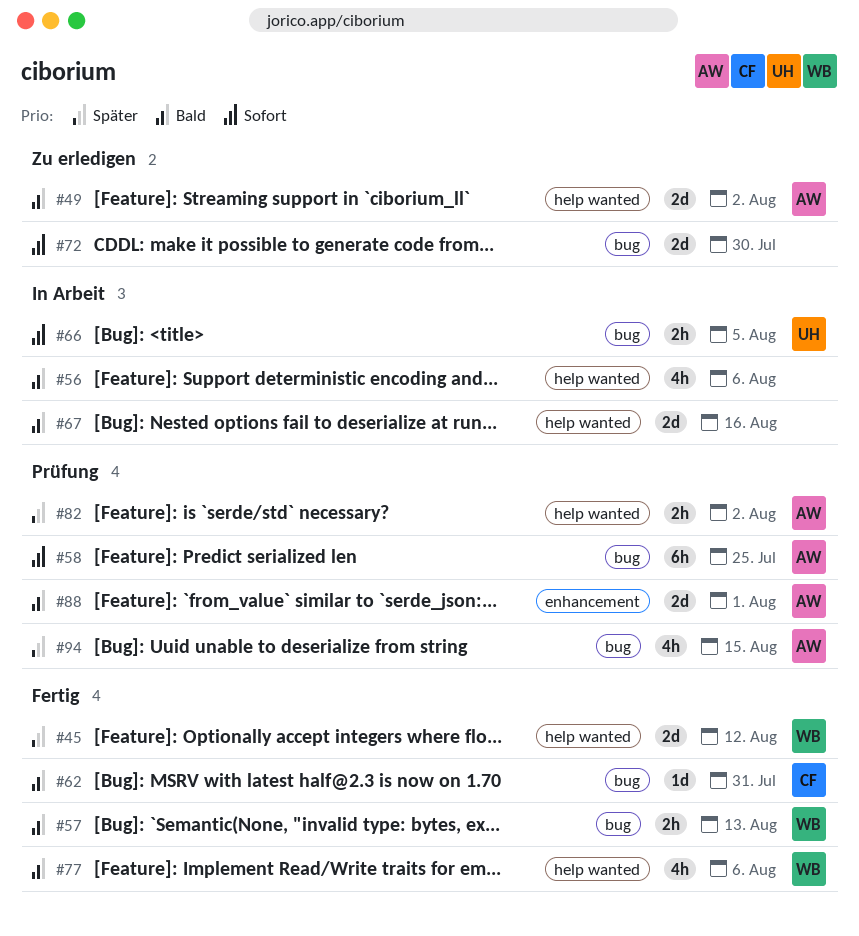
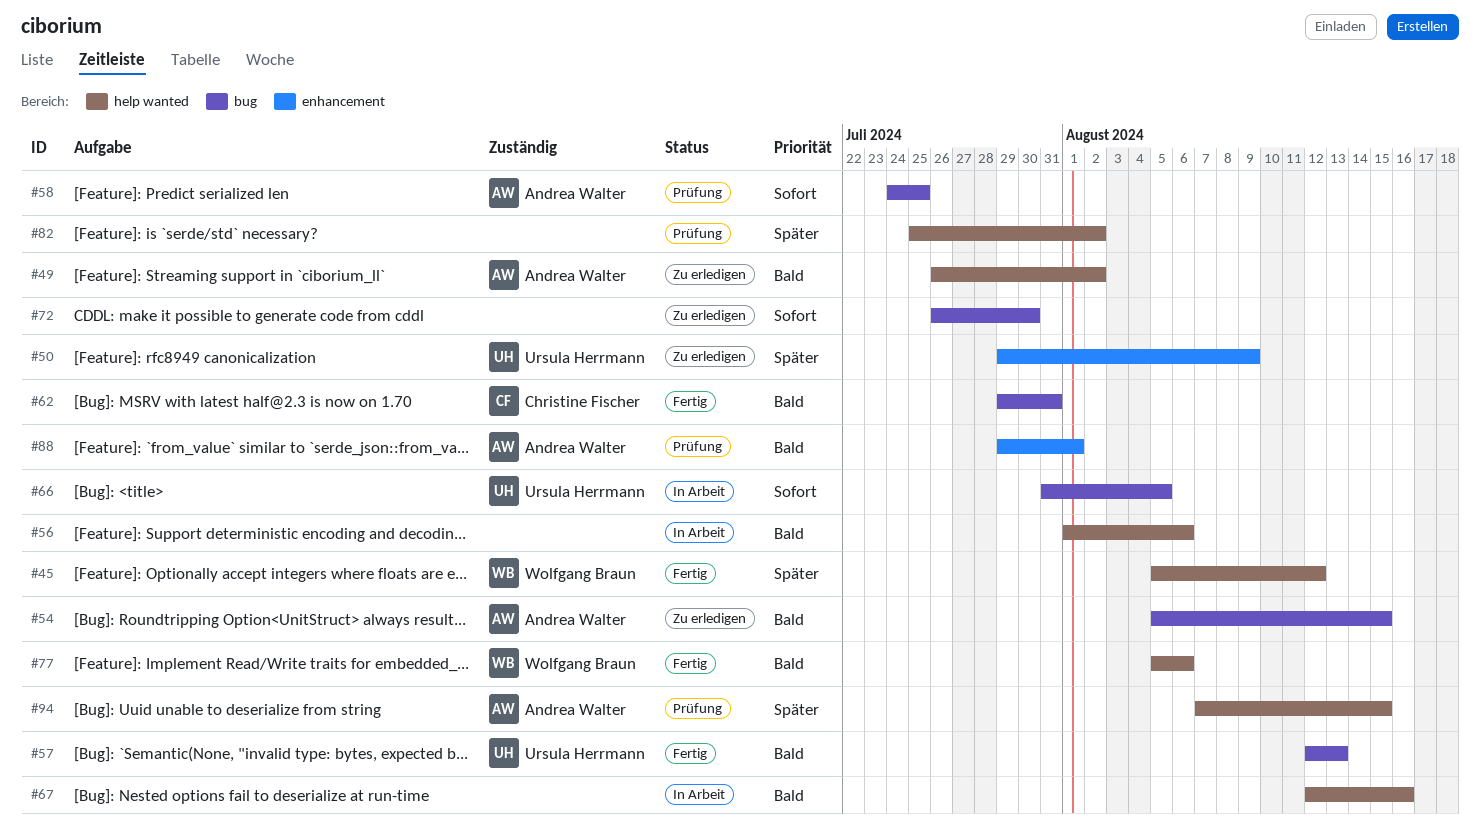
#50: none -> present
#54: none -> present
#57, owner: Wolfgang Braun -> Ursula Herrmann
#82, owner: Andrea Walter -> none
#94, label: bug -> help wanted

